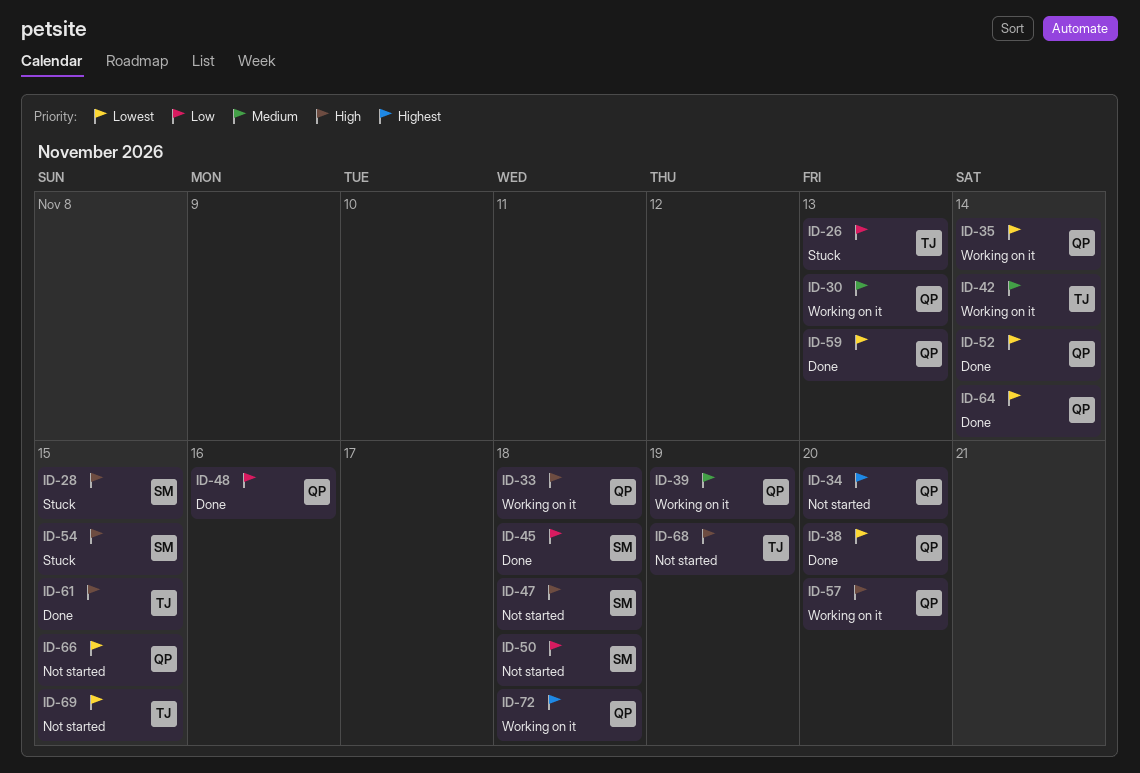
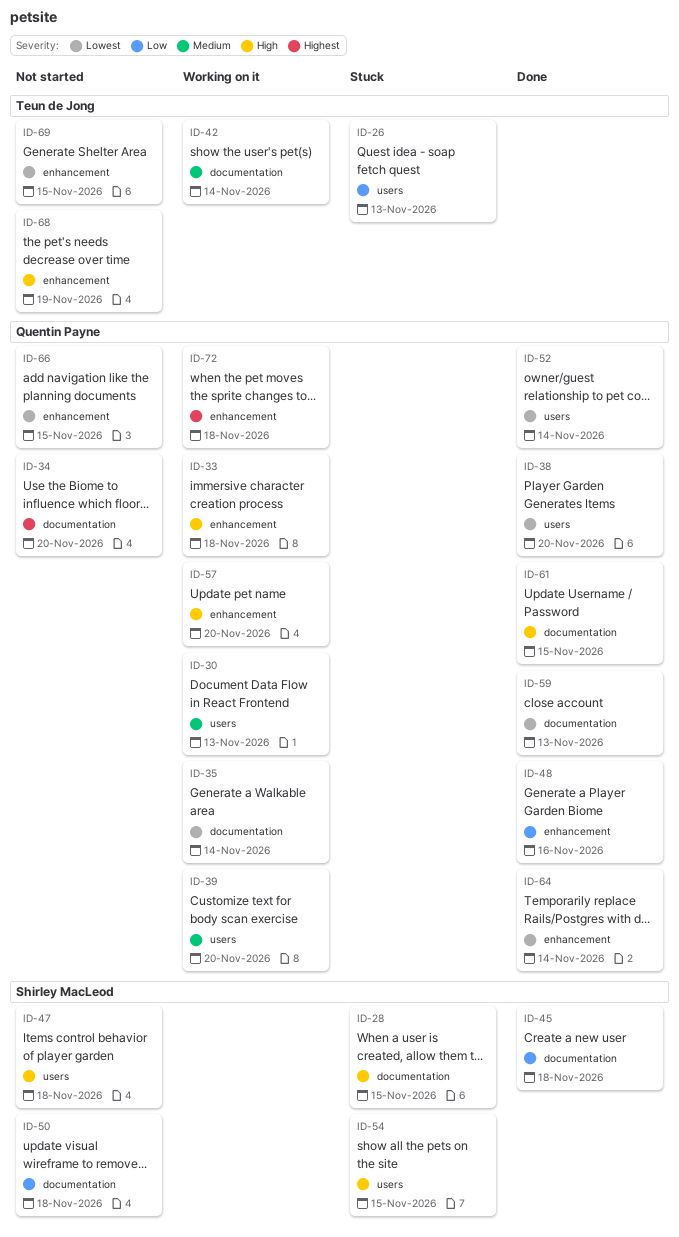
ID-39, due: Nov 19 -> Nov 20
ID-61, owner: Teun de Jong -> Quentin Payne

